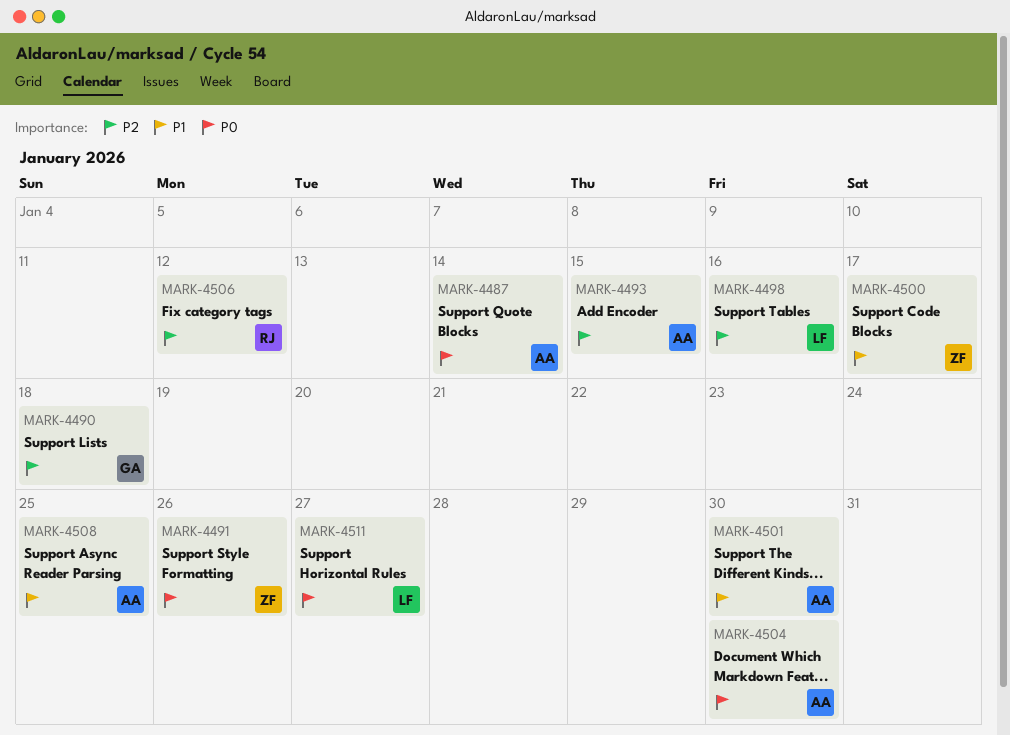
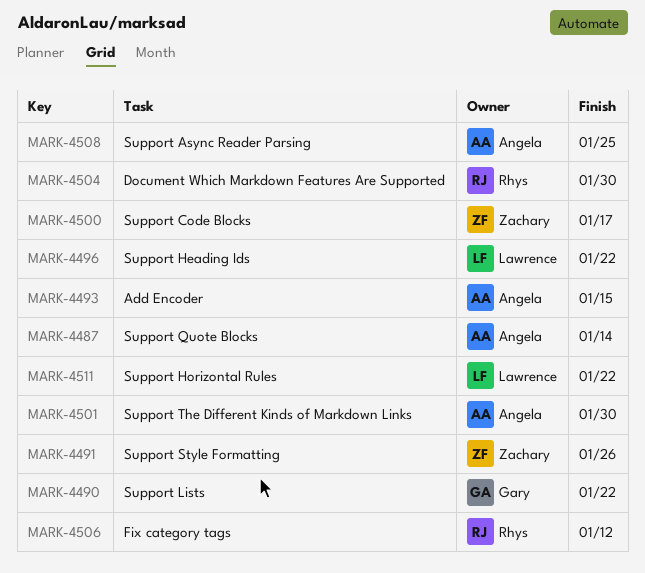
MARK-4490, due: Jan 18 -> Jan 22
MARK-4496: none -> present
MARK-4498: present -> none
MARK-4504, owner: Angela -> Rhys
MARK-4511, due: Jan 27 -> Jan 22

